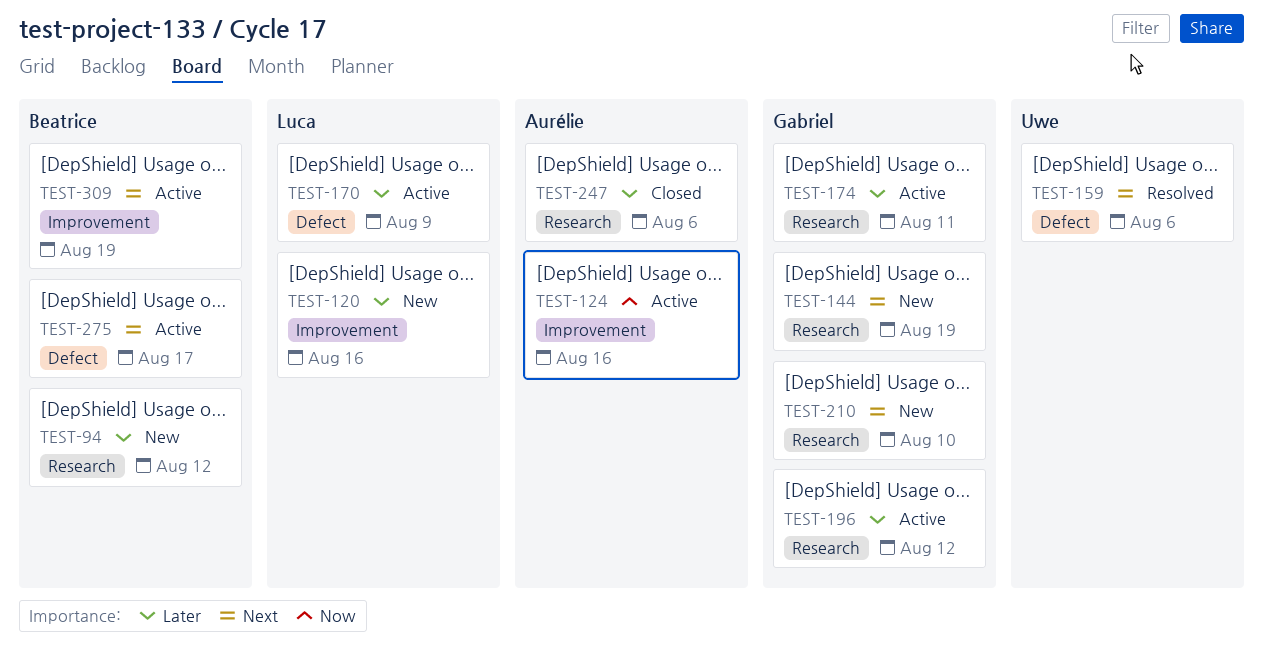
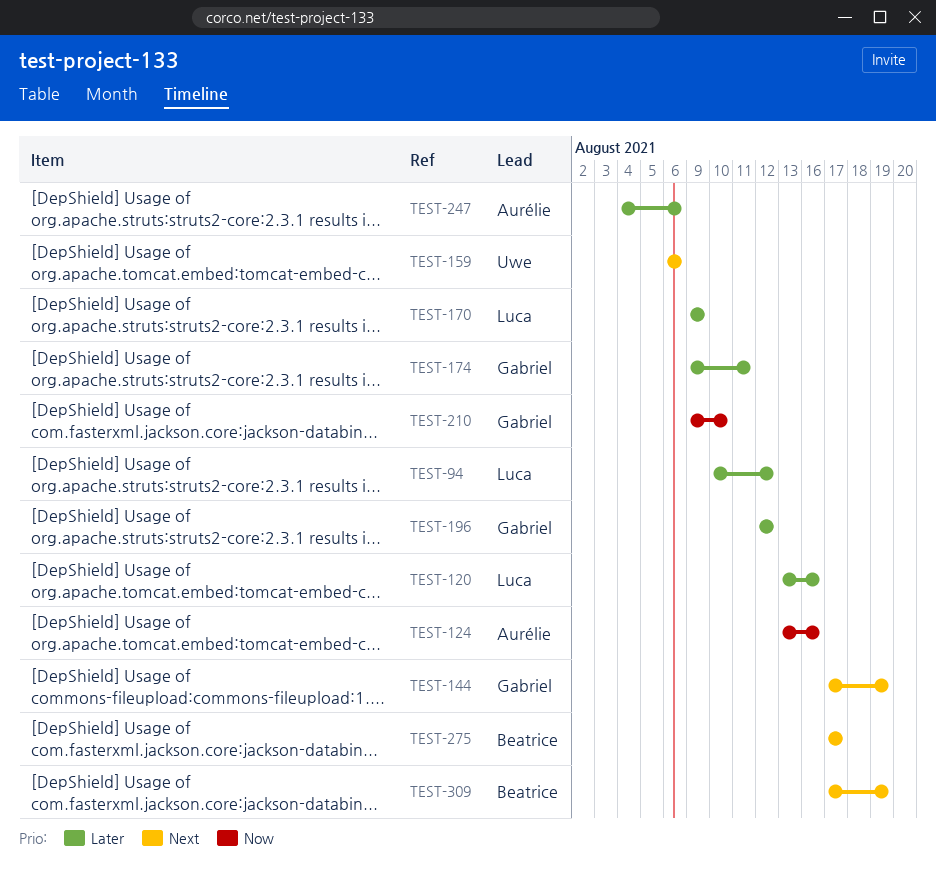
TEST-94, owner: Beatrice -> Luca
TEST-210, priority: Next -> Now

